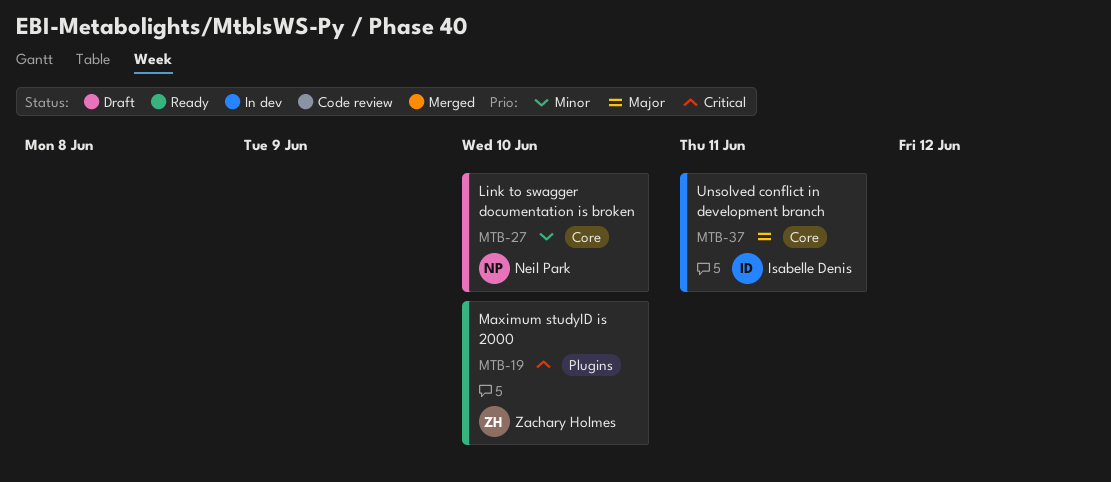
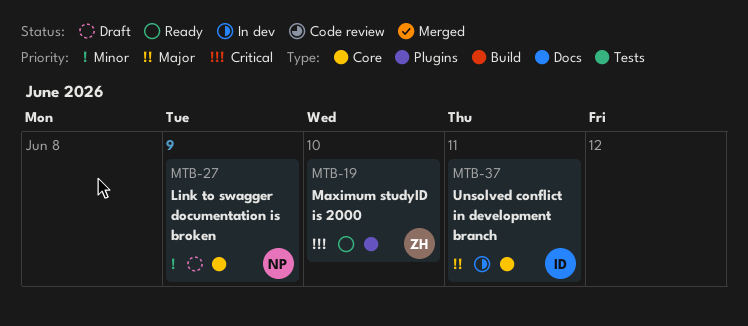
MTB-27, due: Jun 10 -> Jun 9

